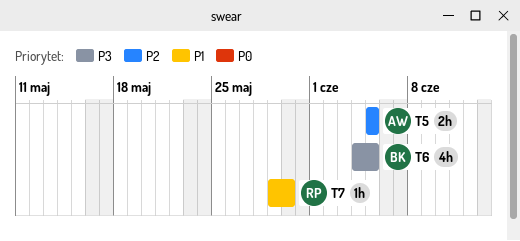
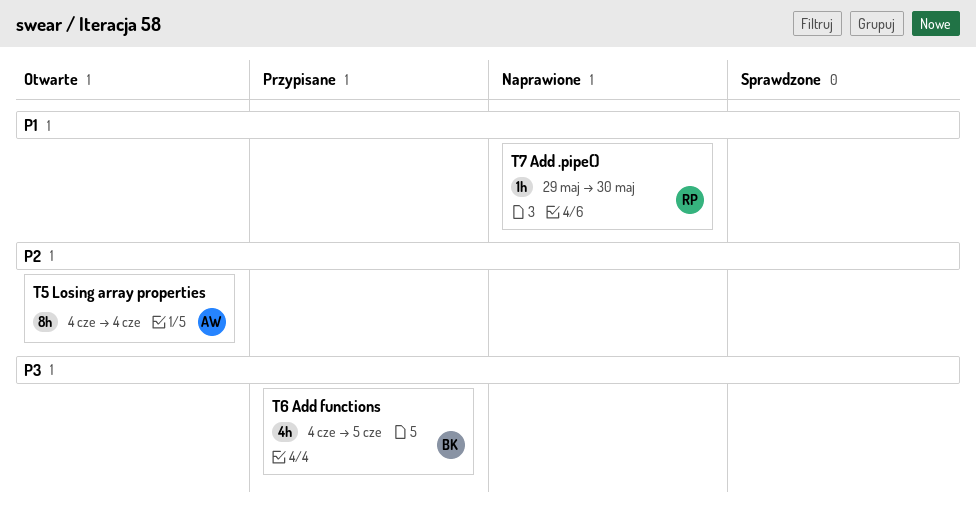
T5, estimate: 2h -> 8h
T5, start: Jun 5 -> Jun 4
T5, due: Jun 5 -> Jun 4

